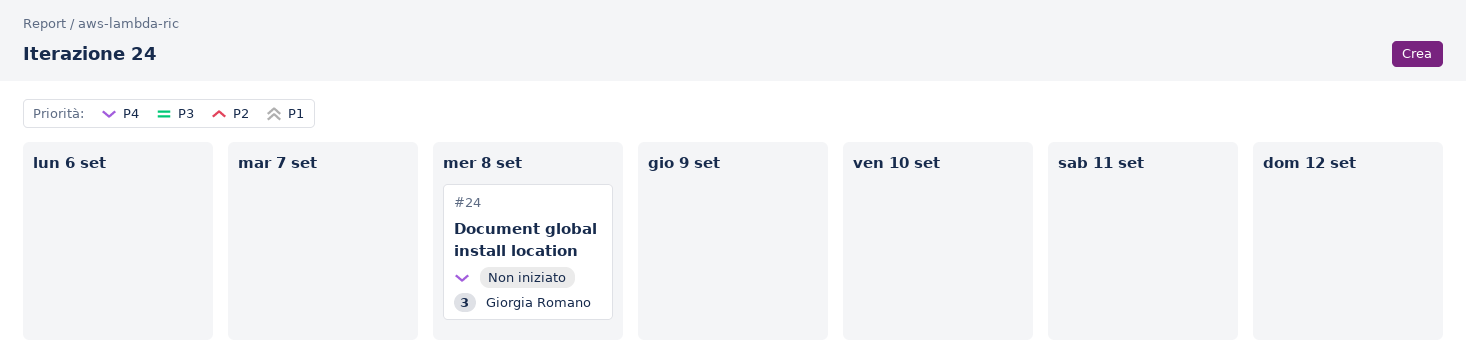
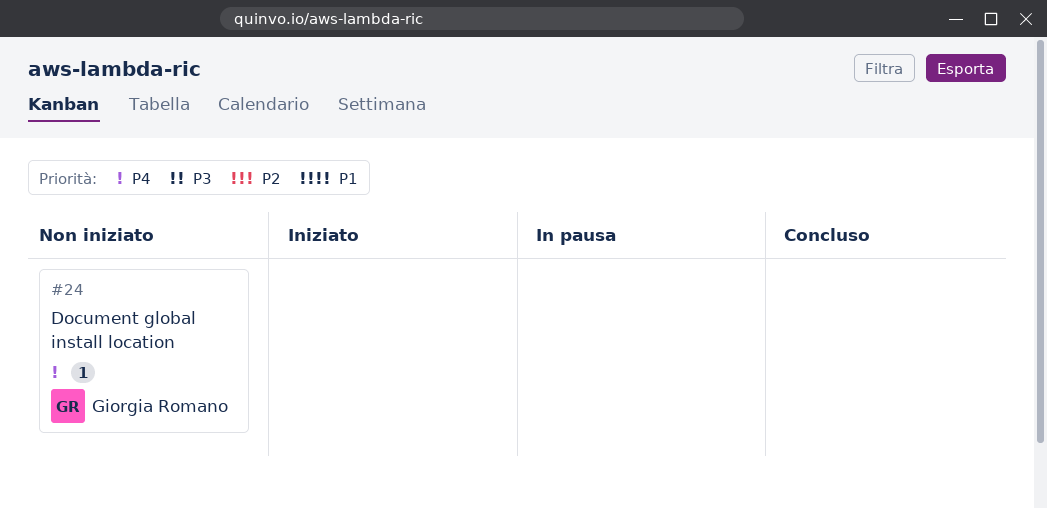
#24, estimate: 3 -> 1

